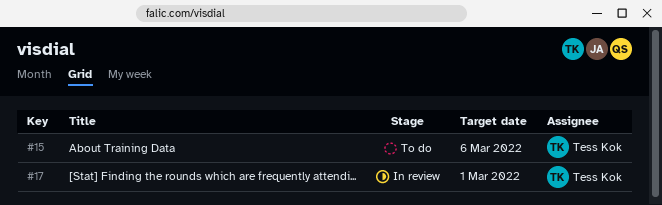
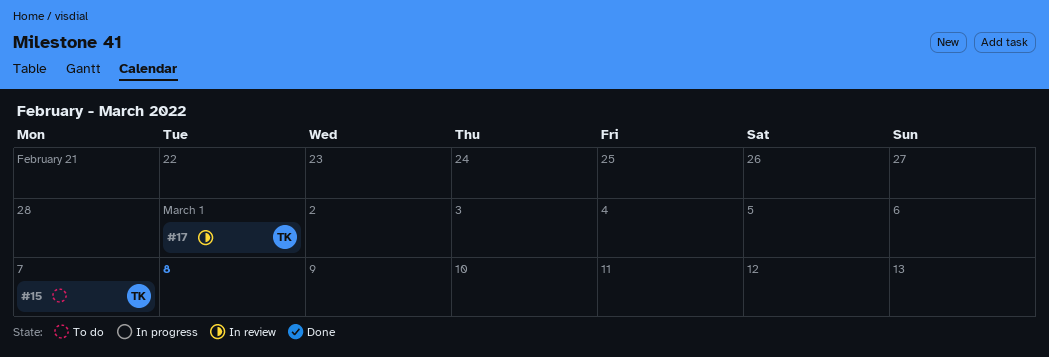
#15, due: Mar 6 -> Mar 7

